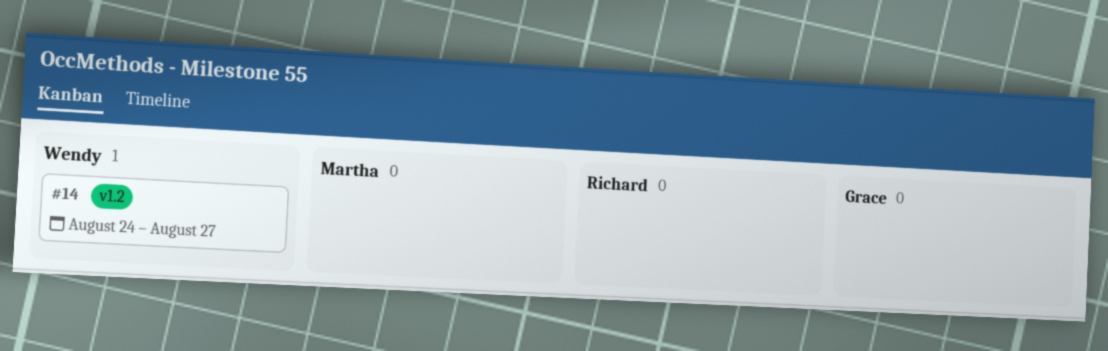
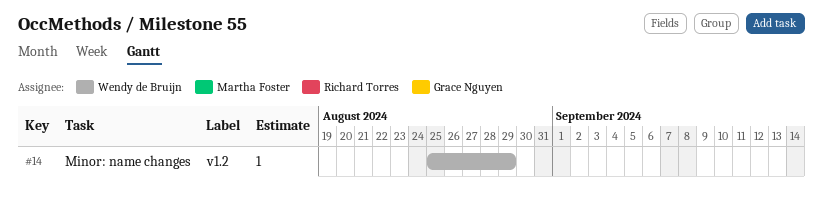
#14, start: Aug 24 -> Aug 25
#14, due: Aug 27 -> Aug 29

